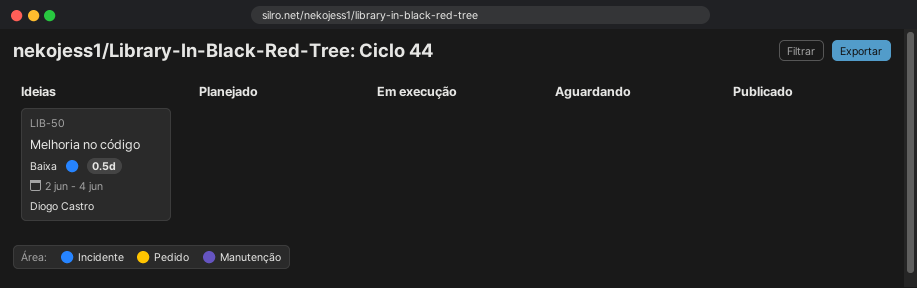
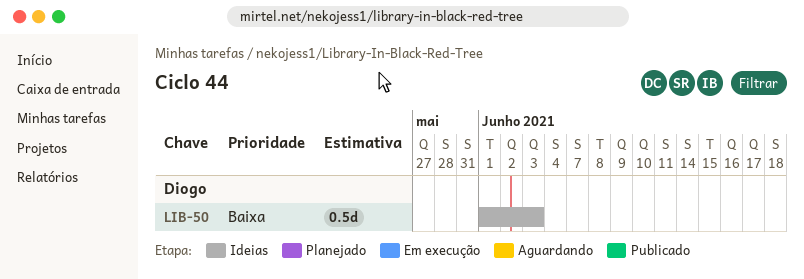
LIB-50, start: Jun 2 -> Jun 1
LIB-50, due: Jun 4 -> Jun 3

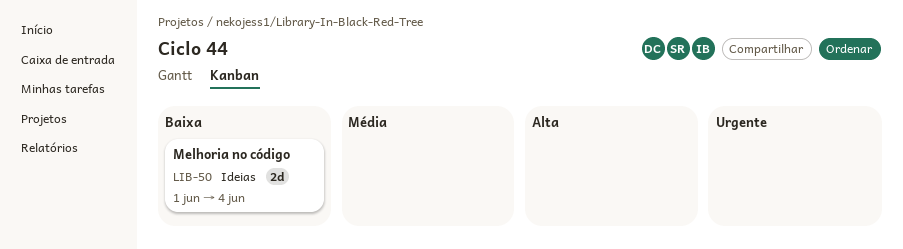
LIB-50, estimate: 0.5d -> 2d
LIB-50, due: Jun 3 -> Jun 4

